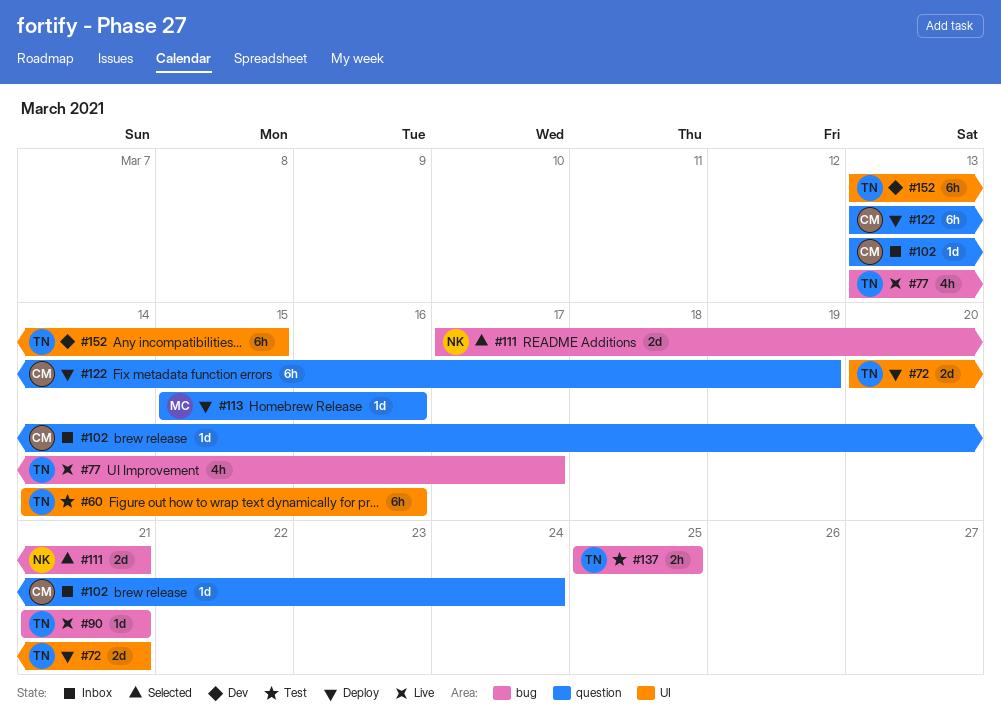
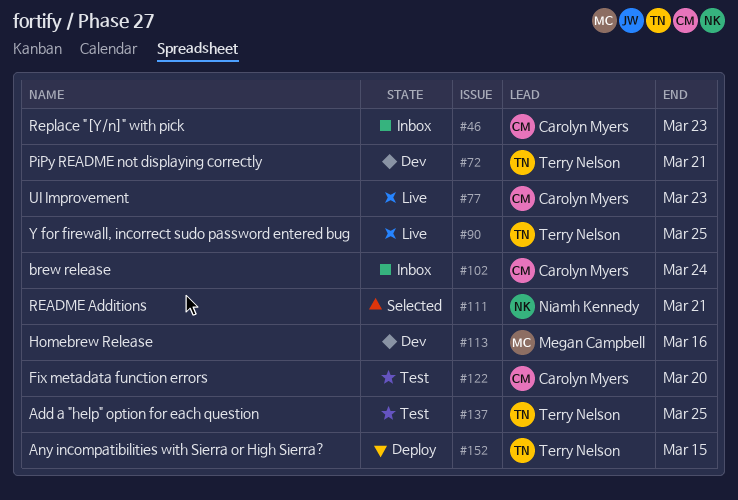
#46: none -> present
#60: present -> none
#72, status: Deploy -> Dev
#77, owner: Terry Nelson -> Carolyn Myers
#77, due: Mar 17 -> Mar 23
#90, due: Mar 21 -> Mar 25
#113, status: Deploy -> Dev
#122, status: Deploy -> Test
#122, due: Mar 19 -> Mar 20
#152, status: Dev -> Deploy

